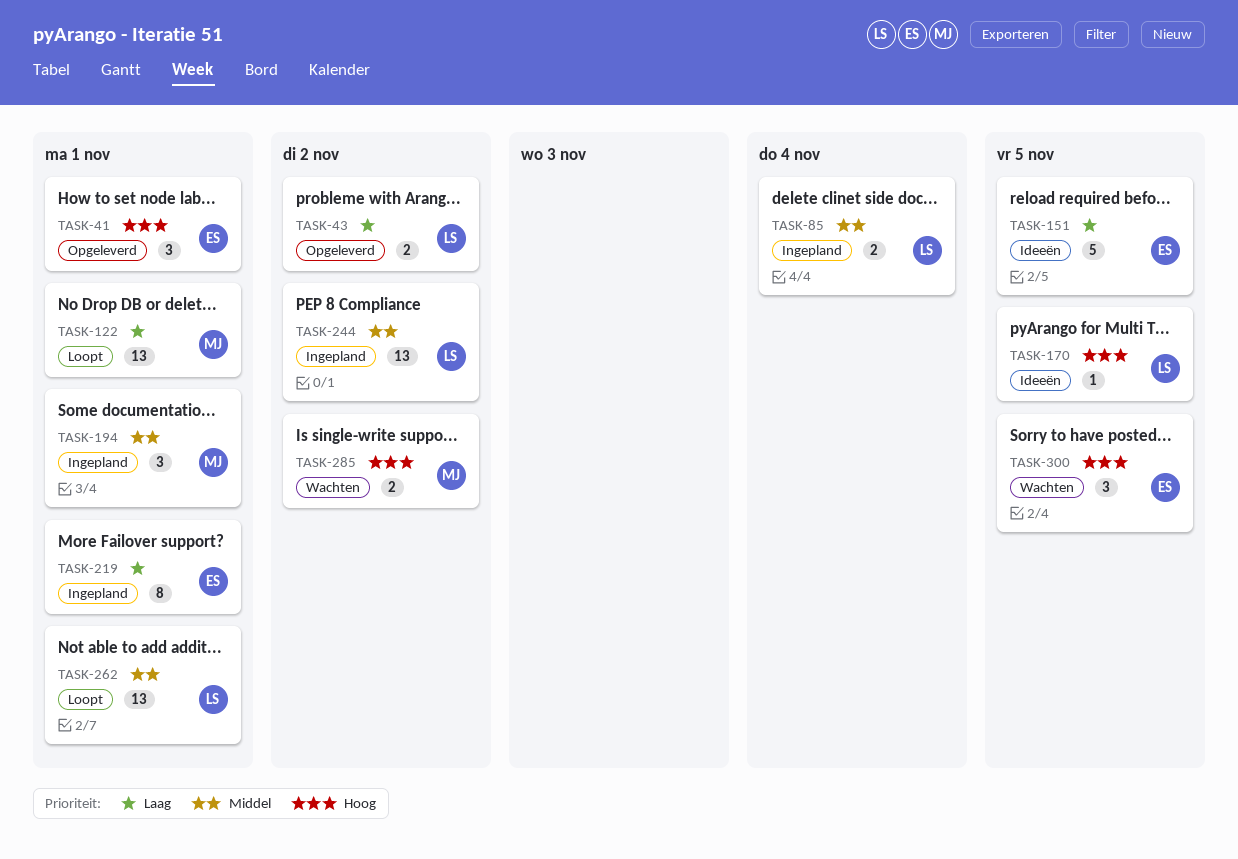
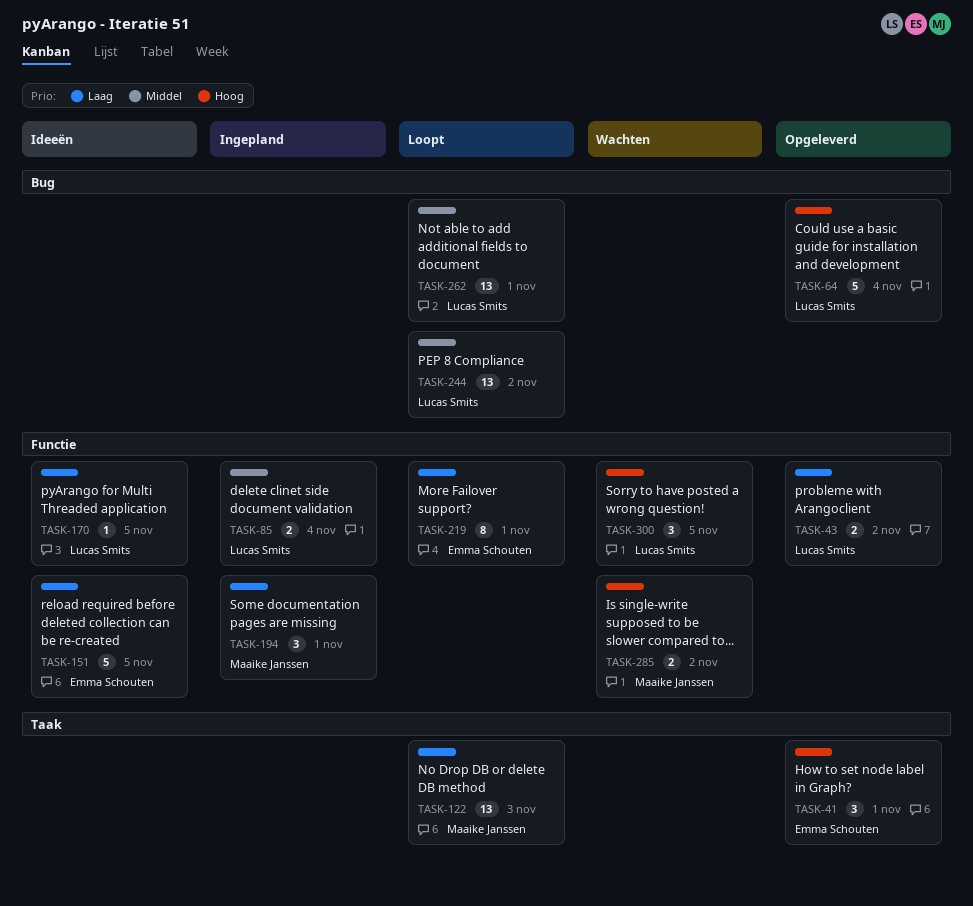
TASK-64: none -> present
TASK-122, due: Nov 1 -> Nov 3
TASK-170, priority: Hoog -> Laag
TASK-194, priority: Middel -> Laag
TASK-219, status: Ingepland -> Loopt
TASK-244, status: Ingepland -> Loopt
TASK-300, owner: Emma Schouten -> Lucas Smits

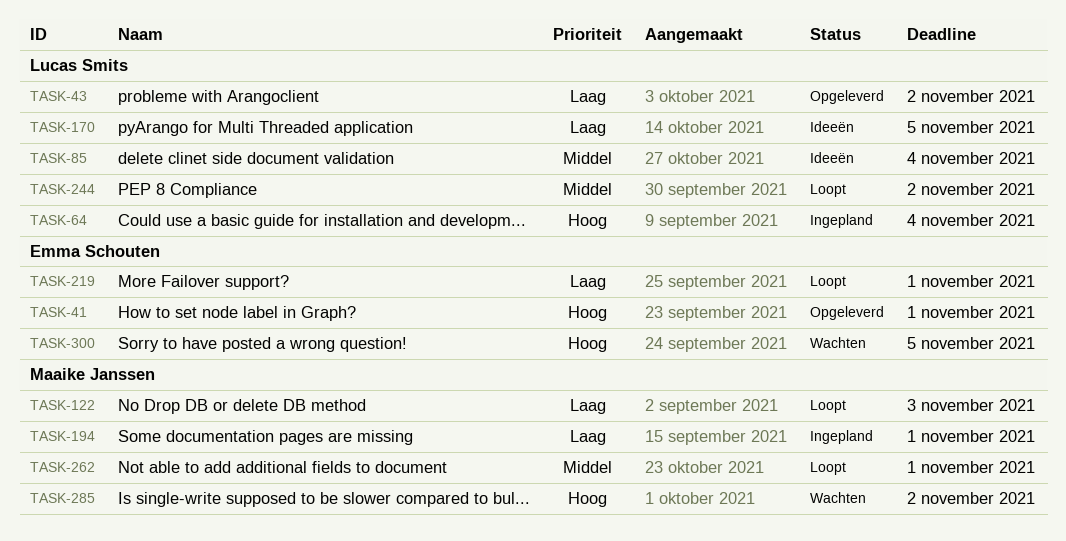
TASK-64, status: Opgeleverd -> Ingepland
TASK-85, status: Ingepland -> Ideeën
TASK-151: present -> none
TASK-262, owner: Lucas Smits -> Maaike Janssen
TASK-300, owner: Lucas Smits -> Emma Schouten

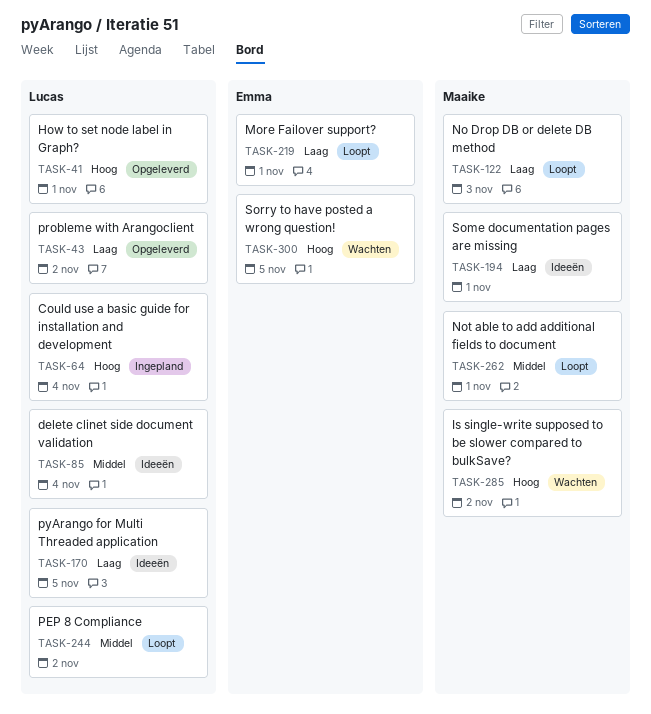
TASK-41, owner: Emma Schouten -> Lucas Smits
TASK-194, status: Ingepland -> Ideeën

